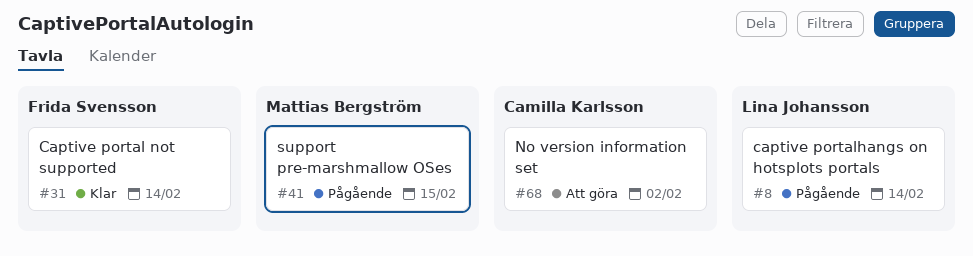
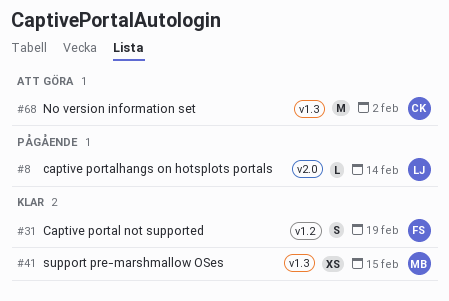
#31, due: Feb 14 -> Feb 19
#41, status: Pågående -> Klar

